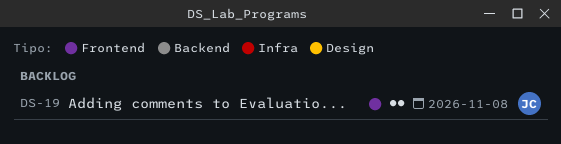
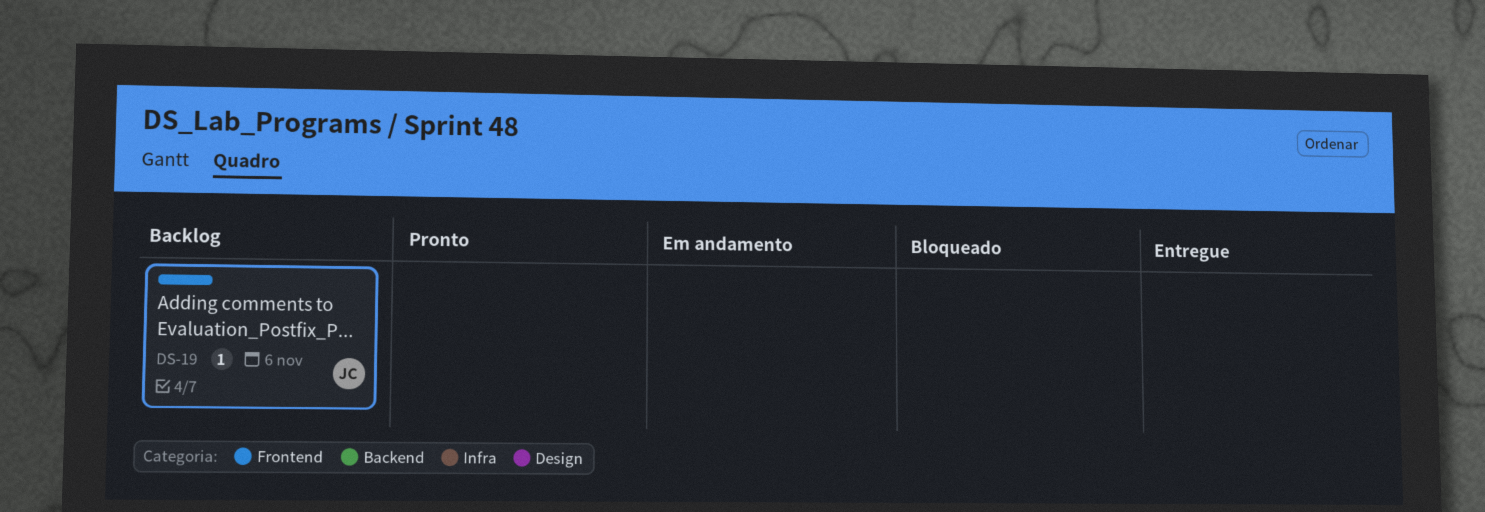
DS-19, estimate: 2 -> 1
DS-19, due: Nov 8 -> Nov 6

